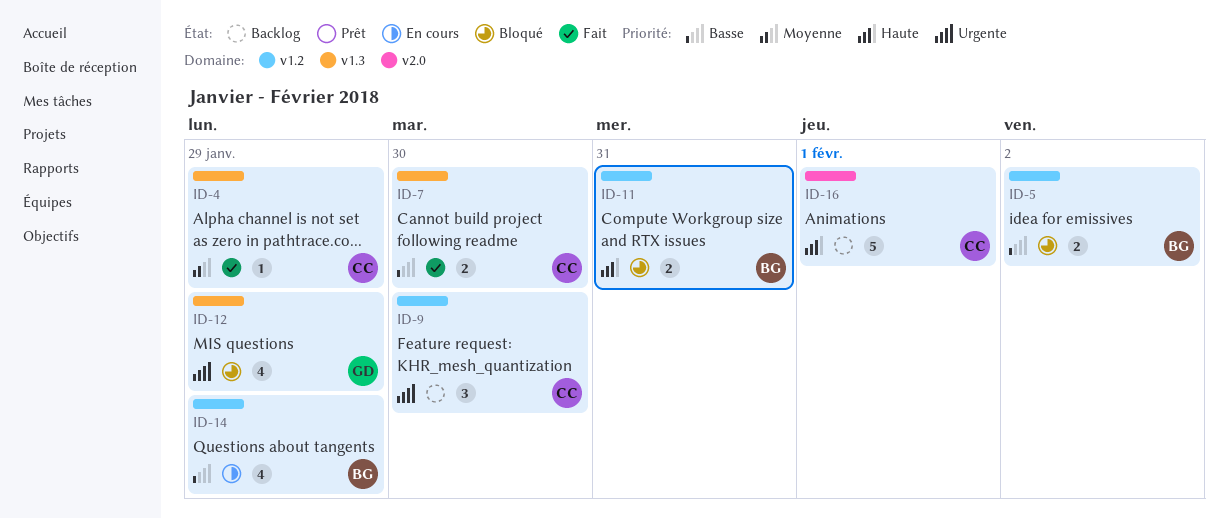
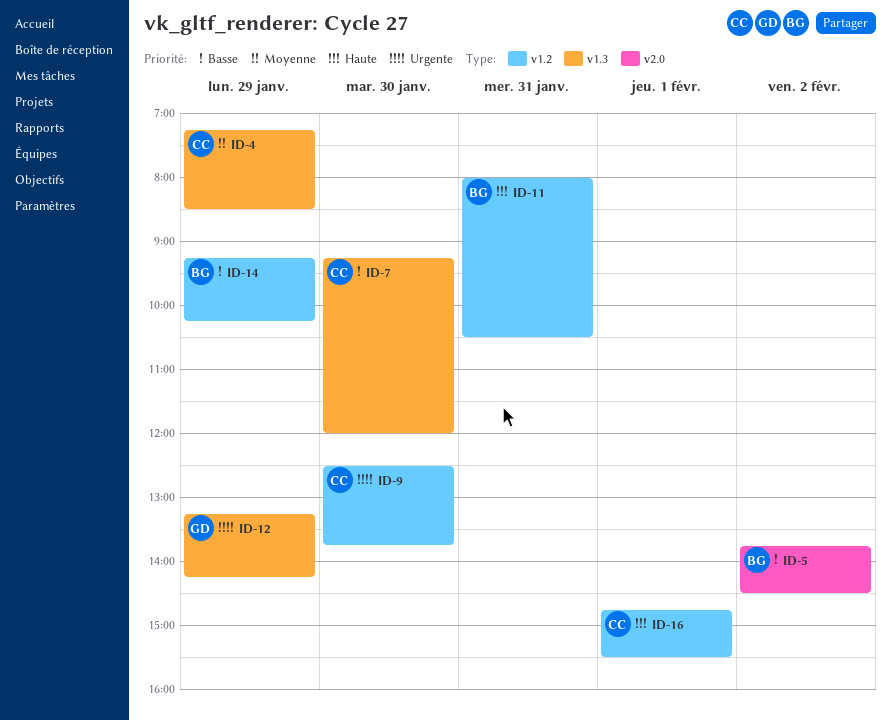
ID-5, label: v1.2 -> v2.0
ID-16, label: v2.0 -> v1.2

